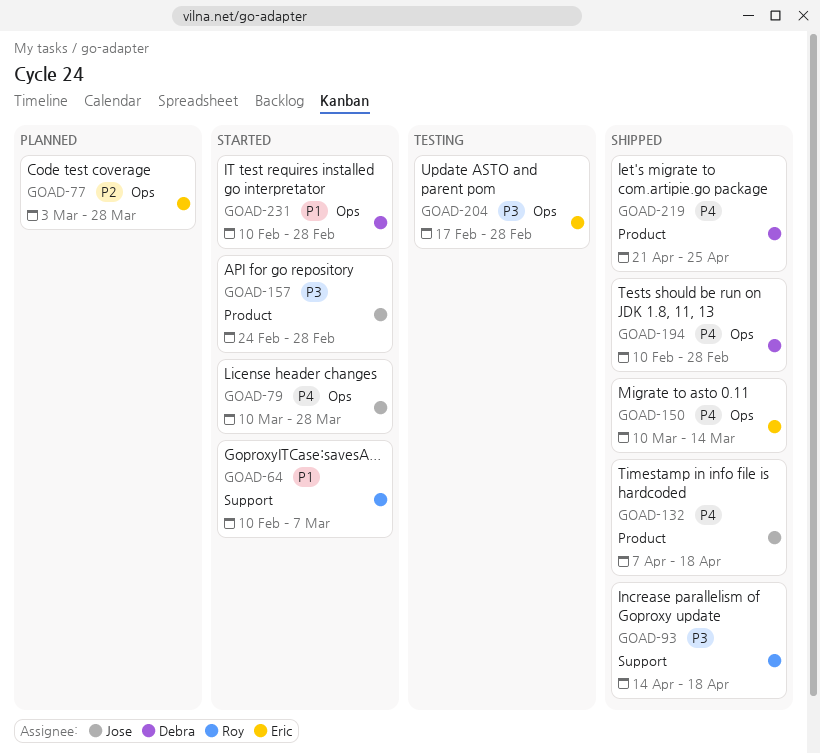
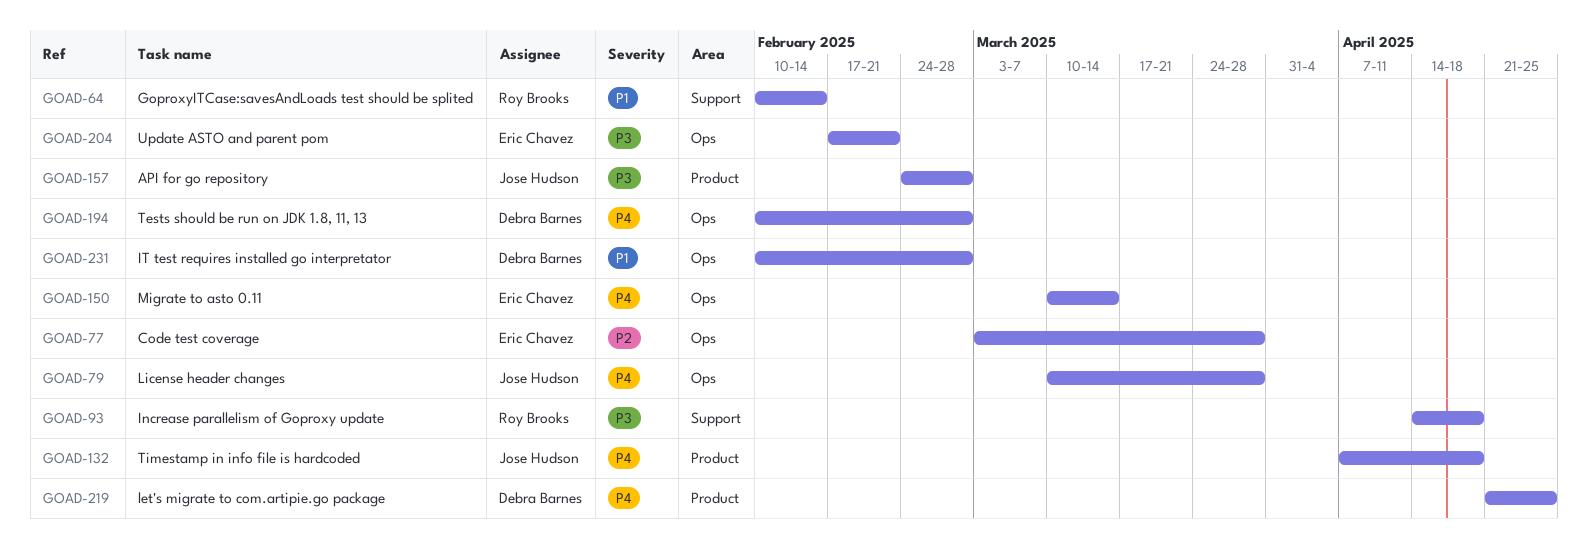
GOAD-64, due: Mar 7 -> Feb 14
GOAD-204, due: Feb 28 -> Feb 21

